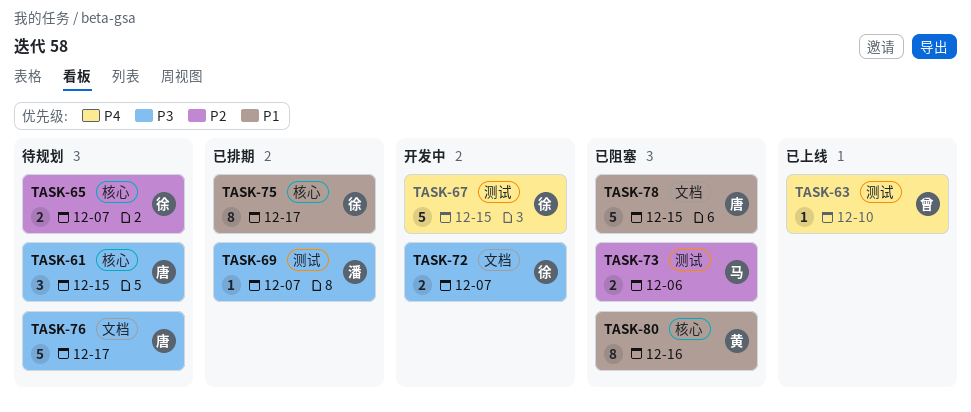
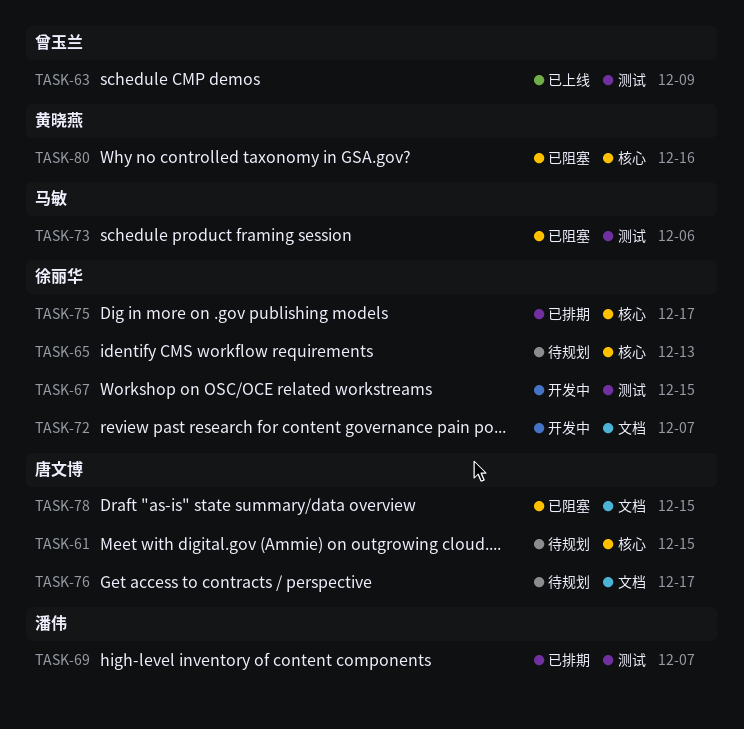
TASK-63, due: Dec 10 -> Dec 9
TASK-65, due: Dec 7 -> Dec 13

